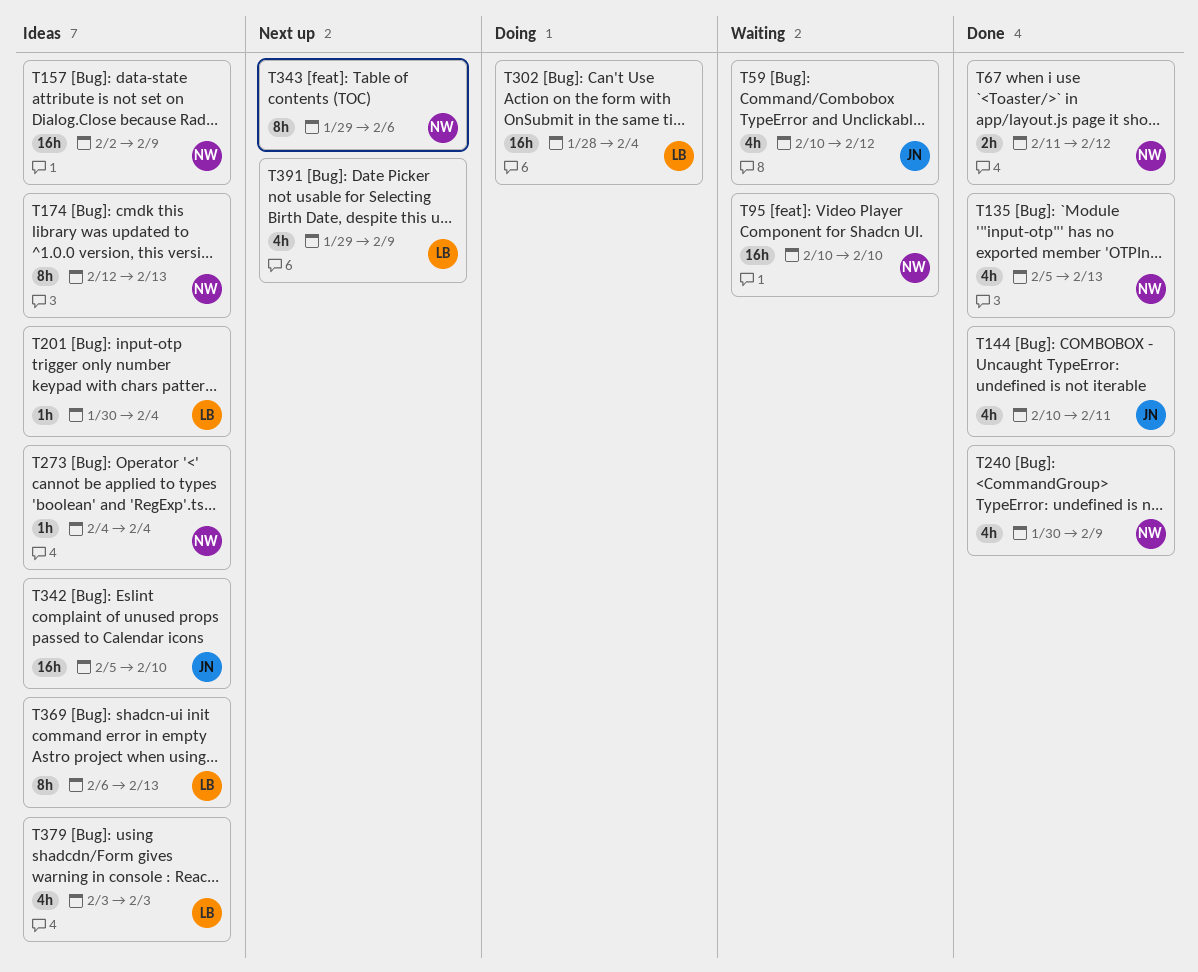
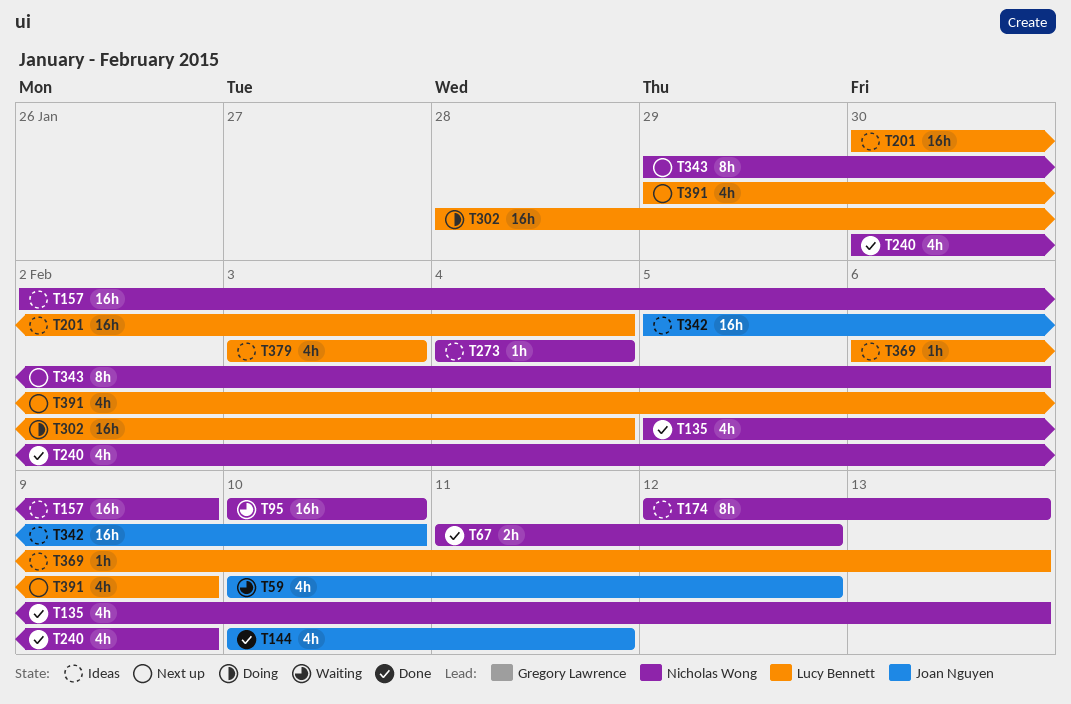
T201, estimate: 1h -> 16h
T369, estimate: 8h -> 1h

